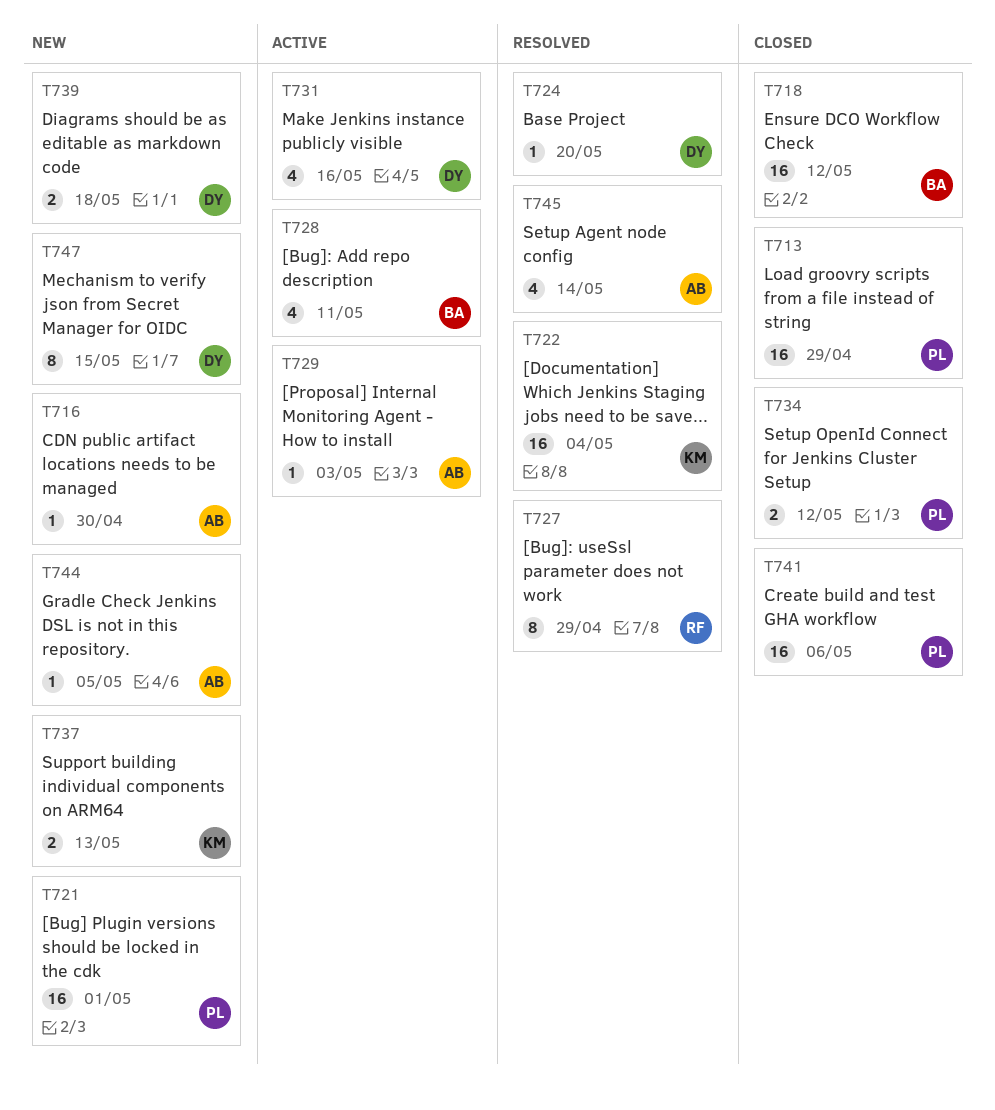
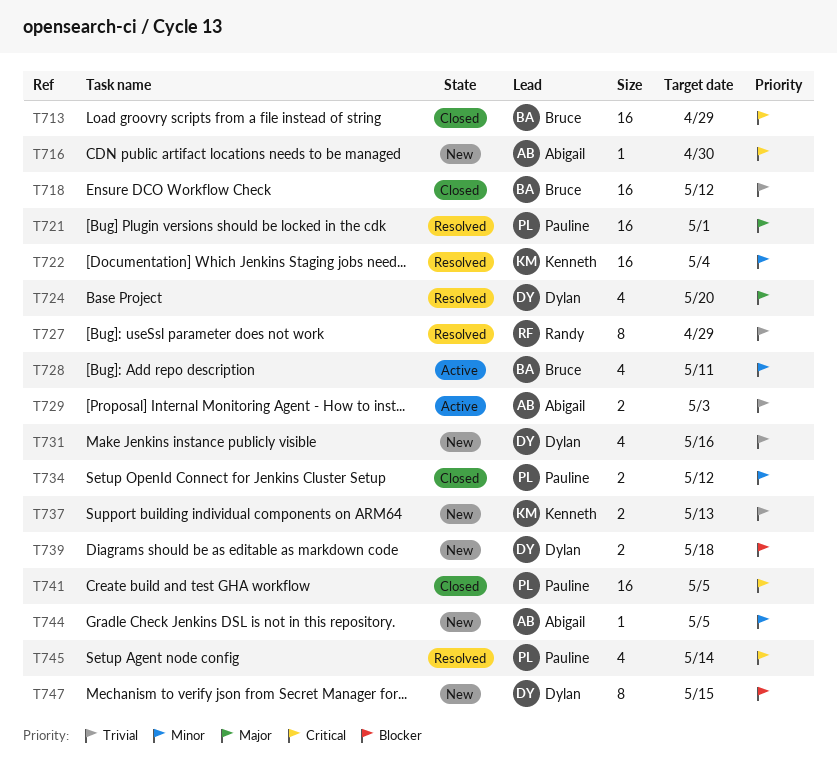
T713, owner: Pauline -> Bruce
T721, status: New -> Resolved
T724, estimate: 1 -> 4
T729, estimate: 1 -> 2
T731, status: Active -> New
T741, due: May 6 -> May 5
T745, owner: Abigail -> Pauline

